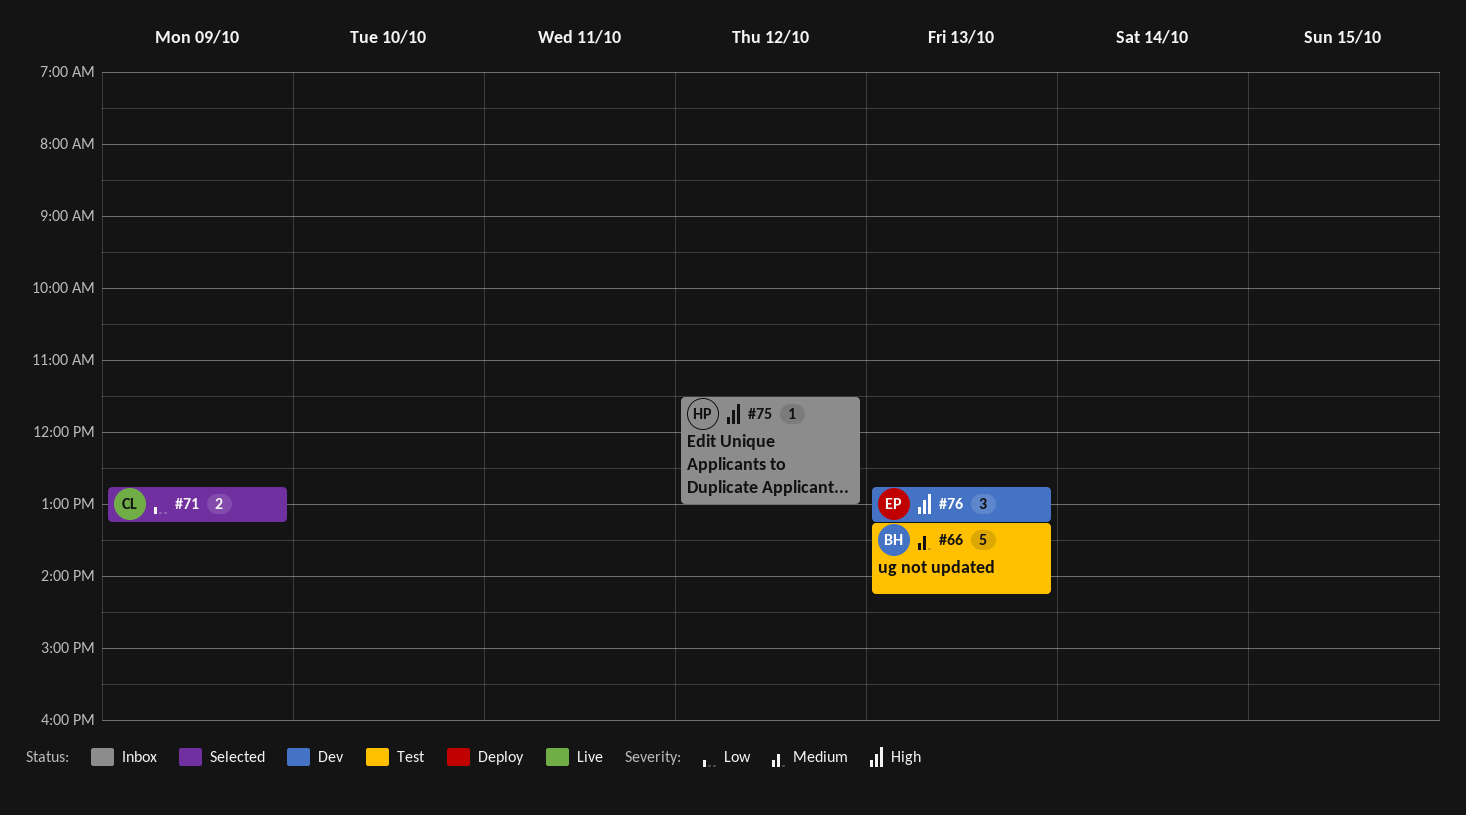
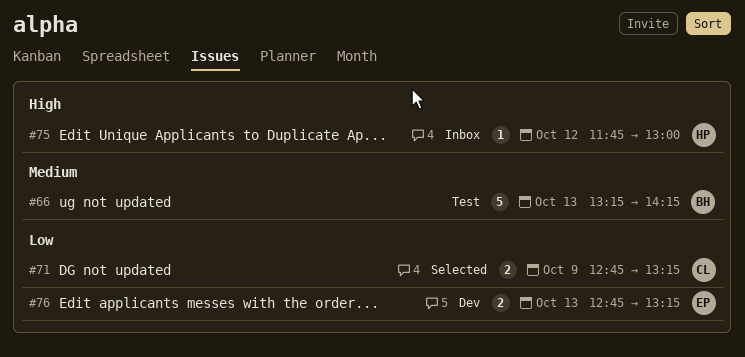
#75, begins: 11:30 -> 11:45
#76, priority: High -> Low
#76, estimate: 3 -> 2

